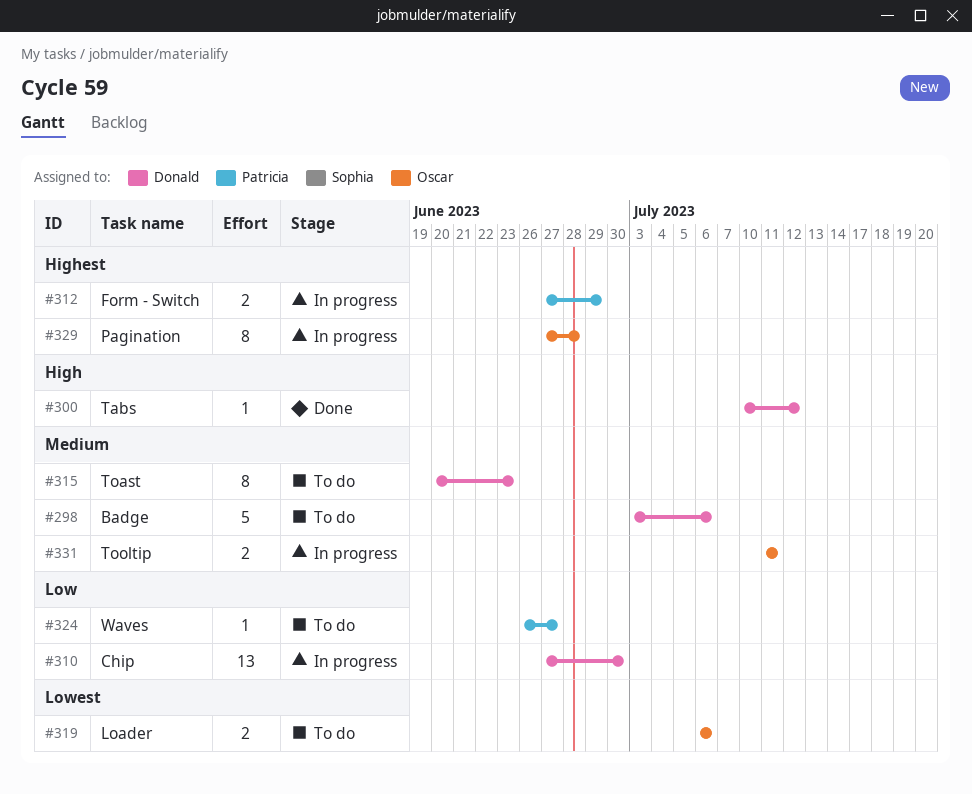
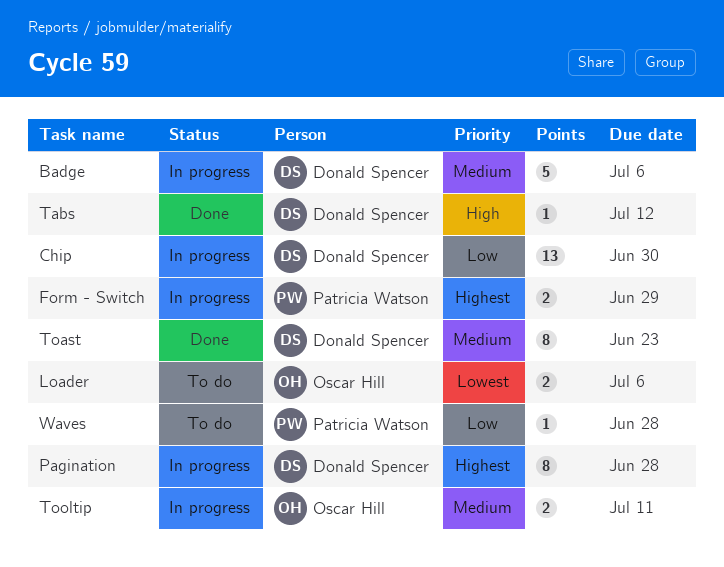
Badge, status: To do -> In progress
Pagination, owner: Oscar Hill -> Donald Spencer
Toast, status: To do -> Done
Waves, due: Jun 27 -> Jun 28

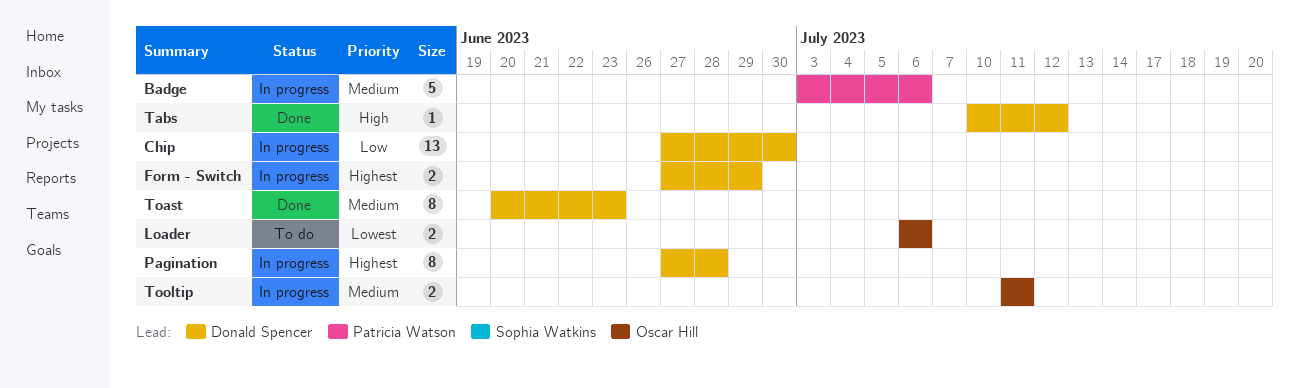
Badge, owner: Donald Spencer -> Patricia Watson
Form - Switch, owner: Patricia Watson -> Donald Spencer
Waves: present -> none

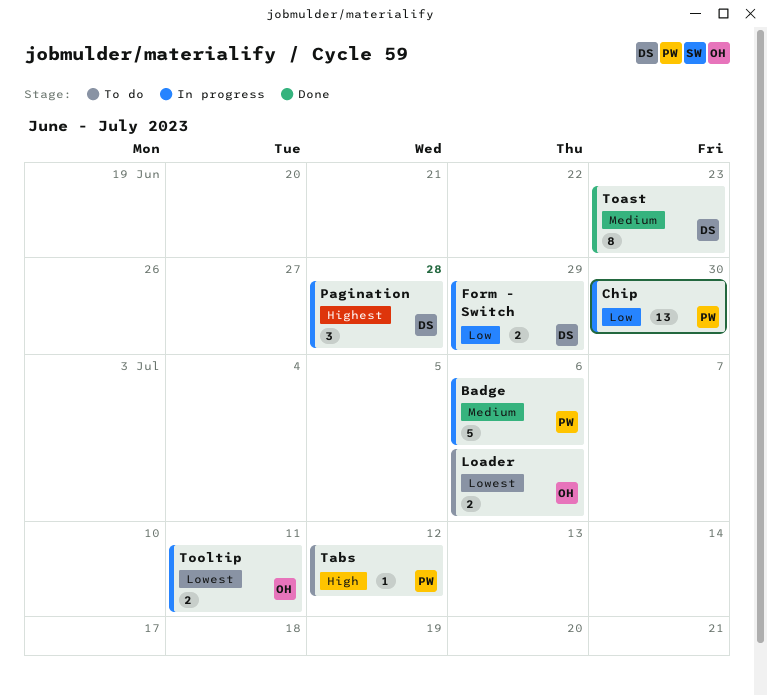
Chip, owner: Donald Spencer -> Patricia Watson
Form - Switch, priority: Highest -> Low
Pagination, estimate: 8 -> 3
Tabs, status: Done -> To do
Tabs, owner: Donald Spencer -> Patricia Watson
Tooltip, priority: Medium -> Lowest

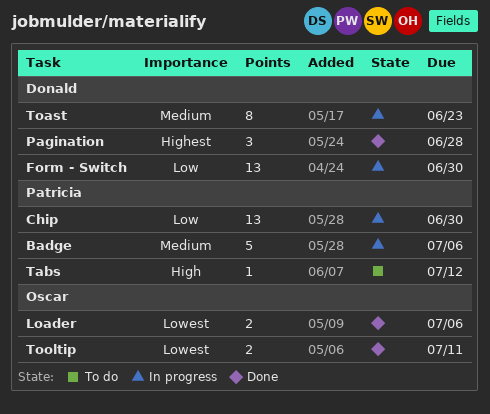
Form - Switch, estimate: 2 -> 13
Form - Switch, due: Jun 29 -> Jun 30
Loader, status: To do -> Done
Pagination, status: In progress -> Done
Toast, status: Done -> In progress
Tooltip, status: In progress -> Done

